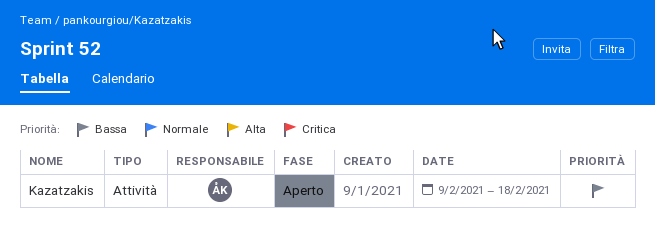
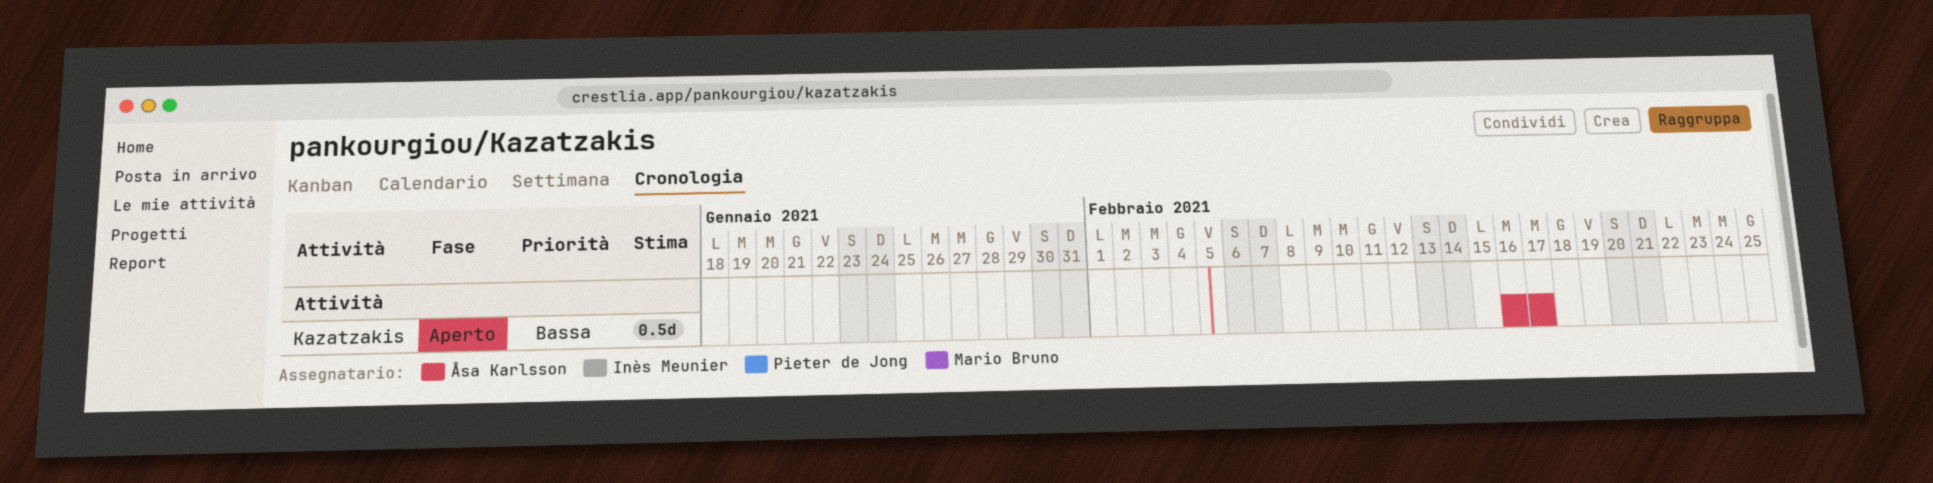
Kazatzakis, start: Feb 9 -> Feb 16
Kazatzakis, due: Feb 18 -> Feb 17

